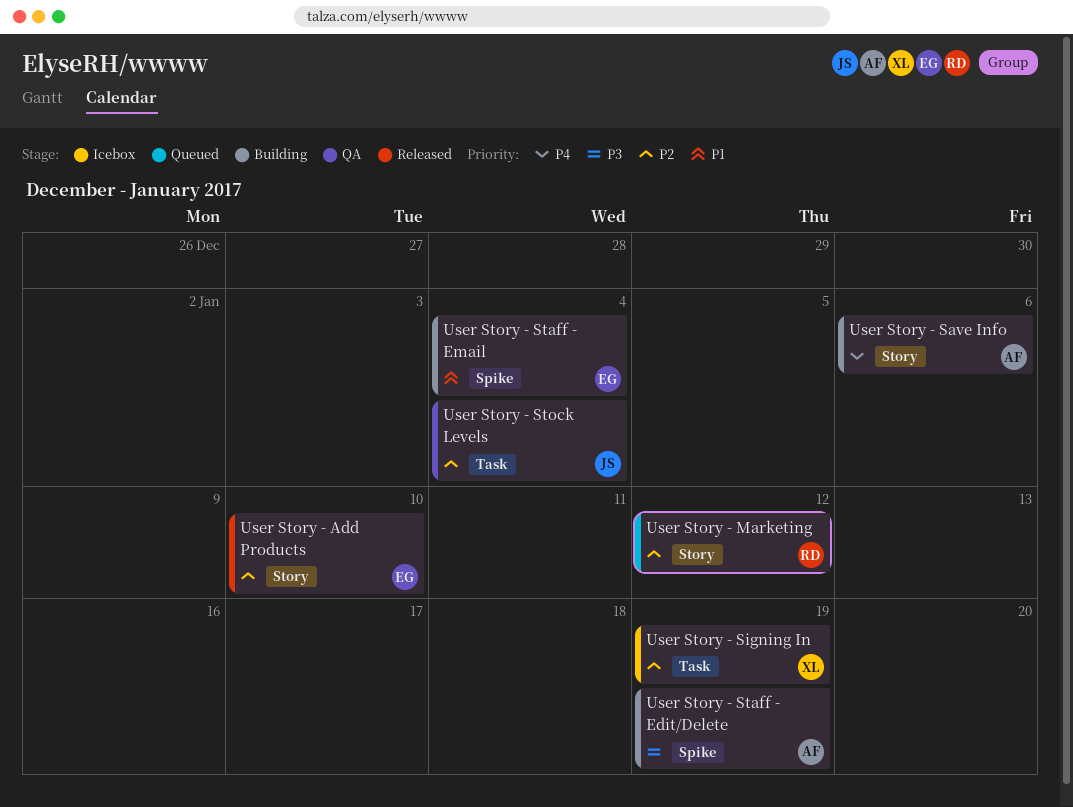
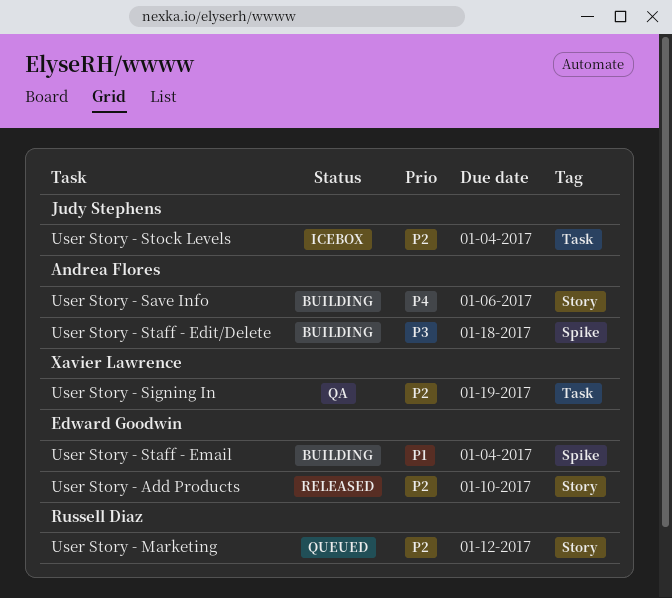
User Story - Signing In, status: Icebox -> QA
User Story - Staff - Edit/Delete, due: Jan 19 -> Jan 18
User Story - Stock Levels, status: QA -> Icebox

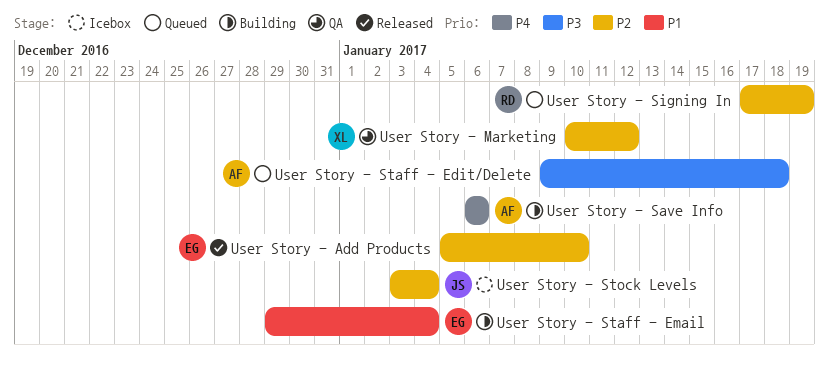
User Story - Marketing, status: Queued -> QA
User Story - Marketing, owner: Russell Diaz -> Xavier Lawrence
User Story - Signing In, status: QA -> Queued
User Story - Signing In, owner: Xavier Lawrence -> Russell Diaz
User Story - Staff - Edit/Delete, status: Building -> Queued

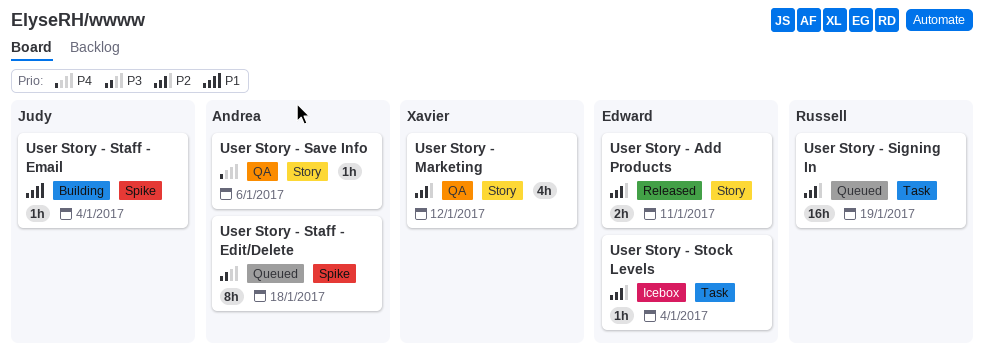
User Story - Add Products, due: Jan 10 -> Jan 11
User Story - Save Info, status: Building -> QA
User Story - Staff - Email, owner: Edward -> Judy
User Story - Stock Levels, owner: Judy -> Edward

